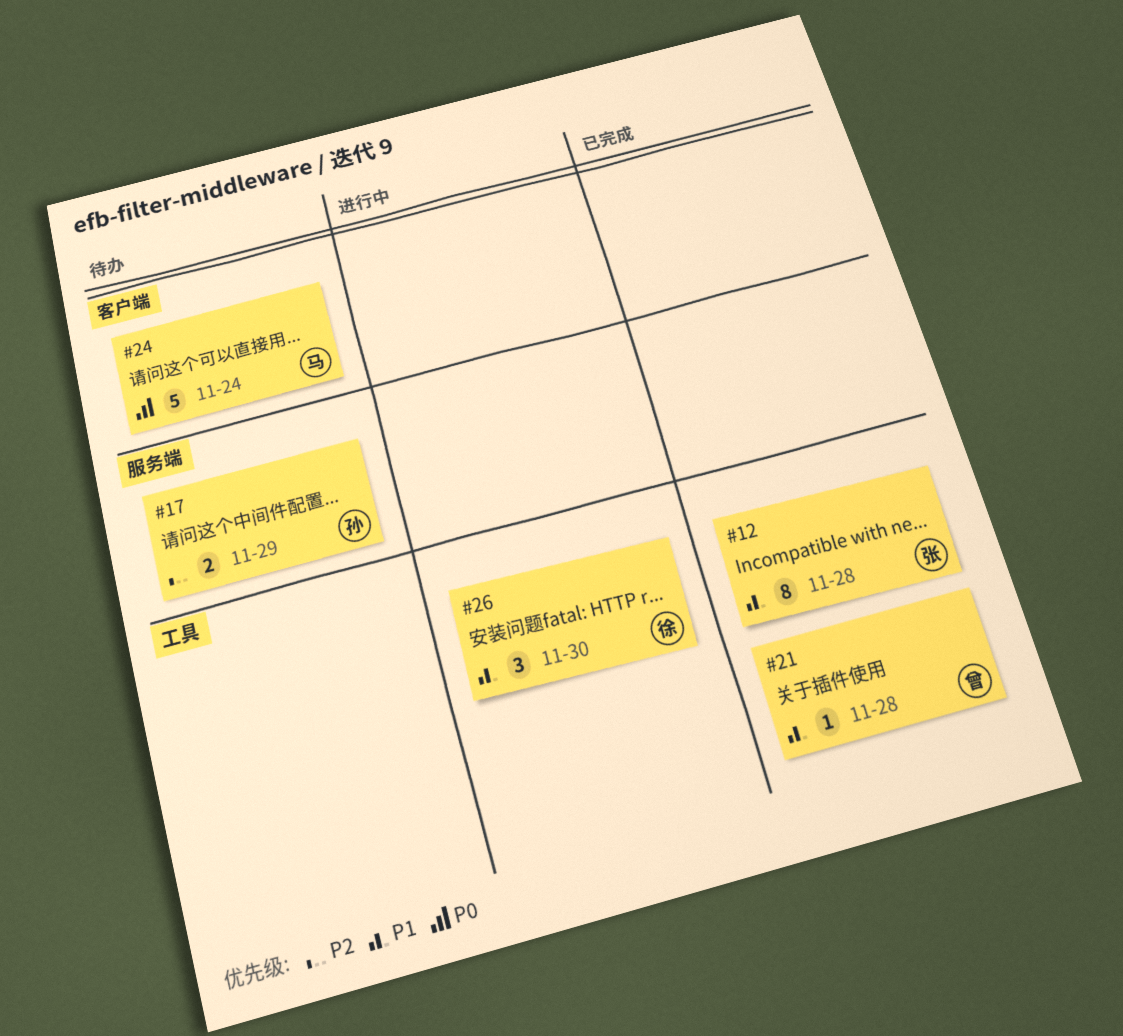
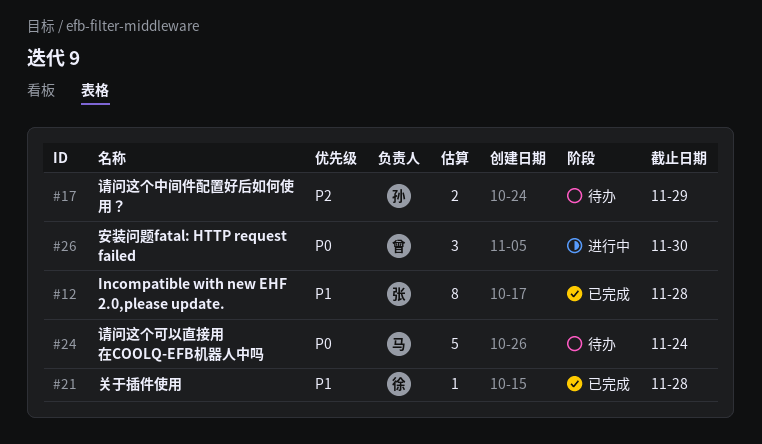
#21, owner: 曾 -> 徐
#26, owner: 徐 -> 曾
#26, priority: P1 -> P0

